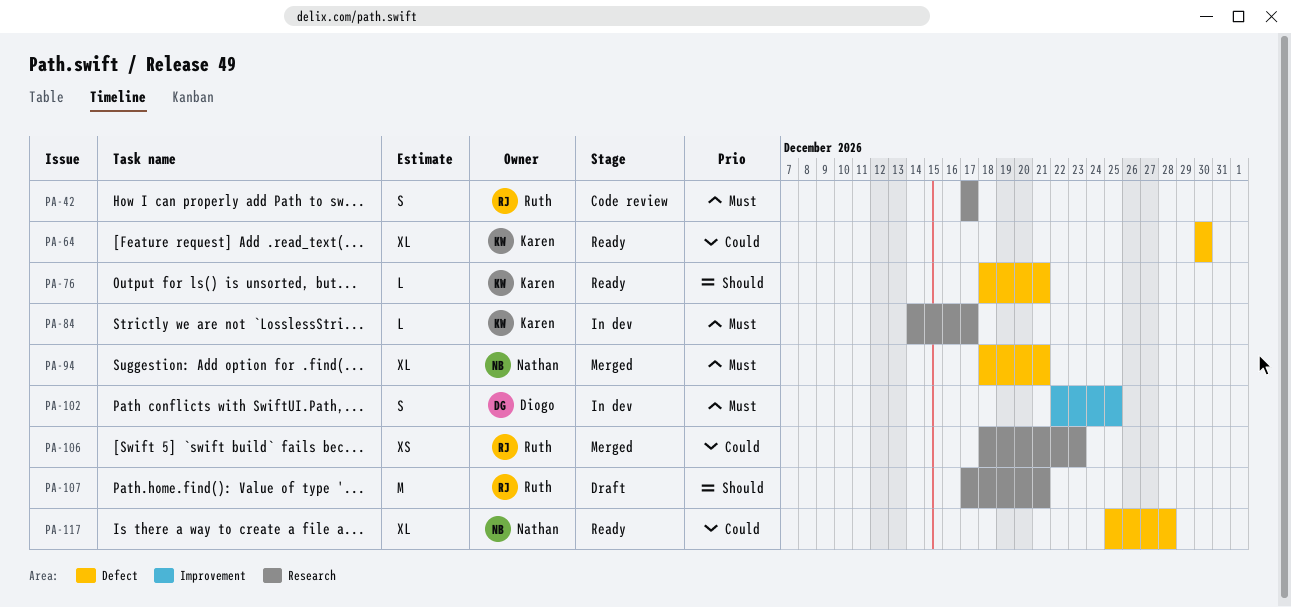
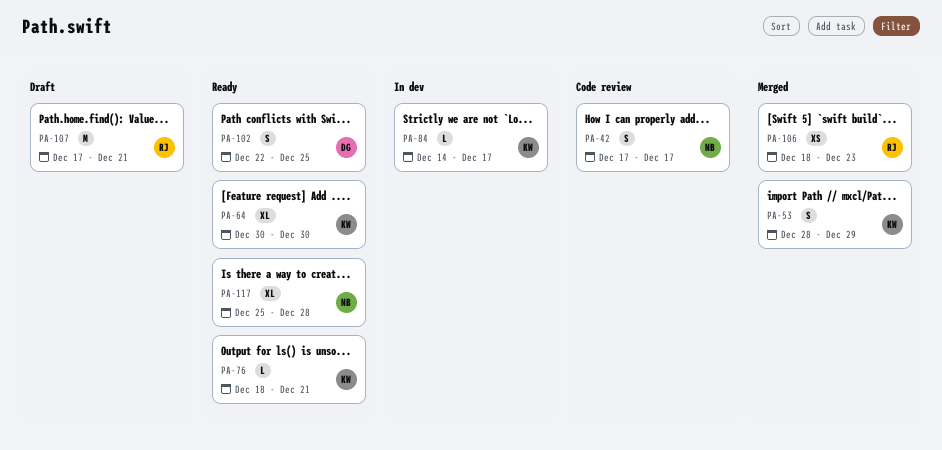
PA-42, owner: Ruth -> Nathan
PA-53: none -> present
PA-94: present -> none
PA-102, status: In dev -> Ready

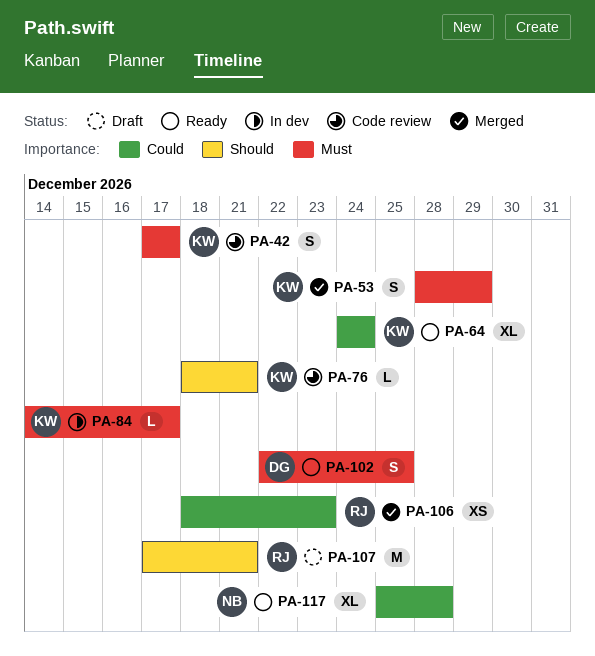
PA-42, owner: NB -> KW
PA-64, start: Dec 30 -> Dec 24
PA-64, due: Dec 30 -> Dec 24
PA-76, status: Ready -> Code review

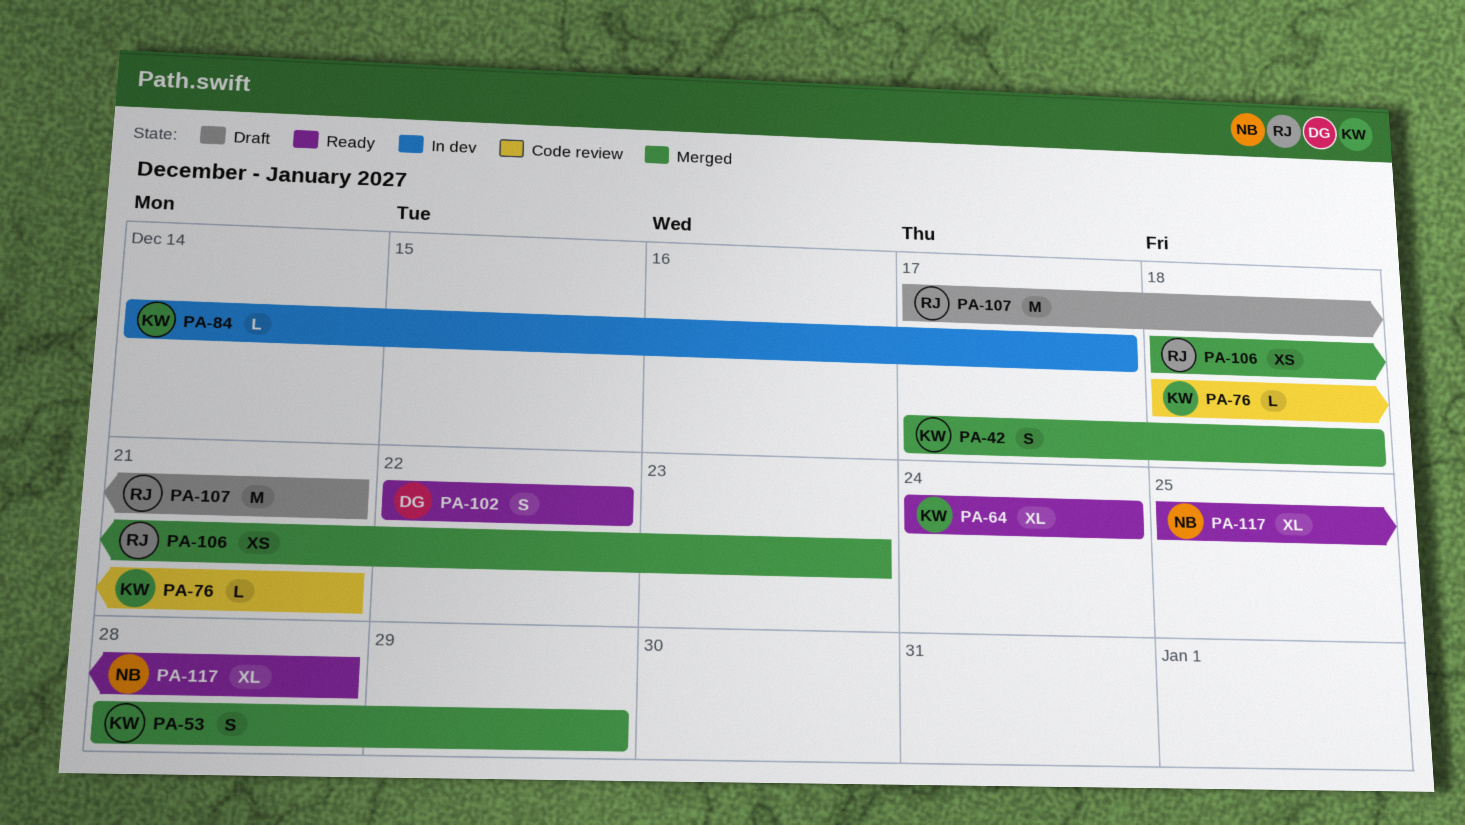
PA-42, status: Code review -> Merged
PA-42, due: Dec 17 -> Dec 18
PA-102, due: Dec 25 -> Dec 22

